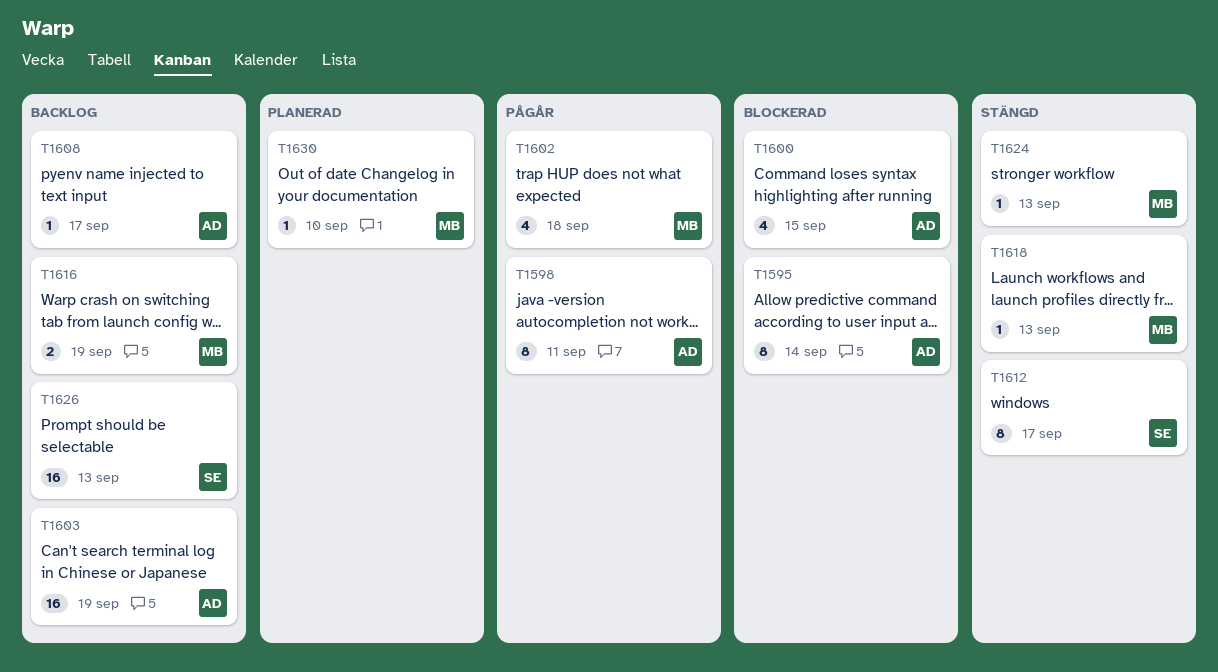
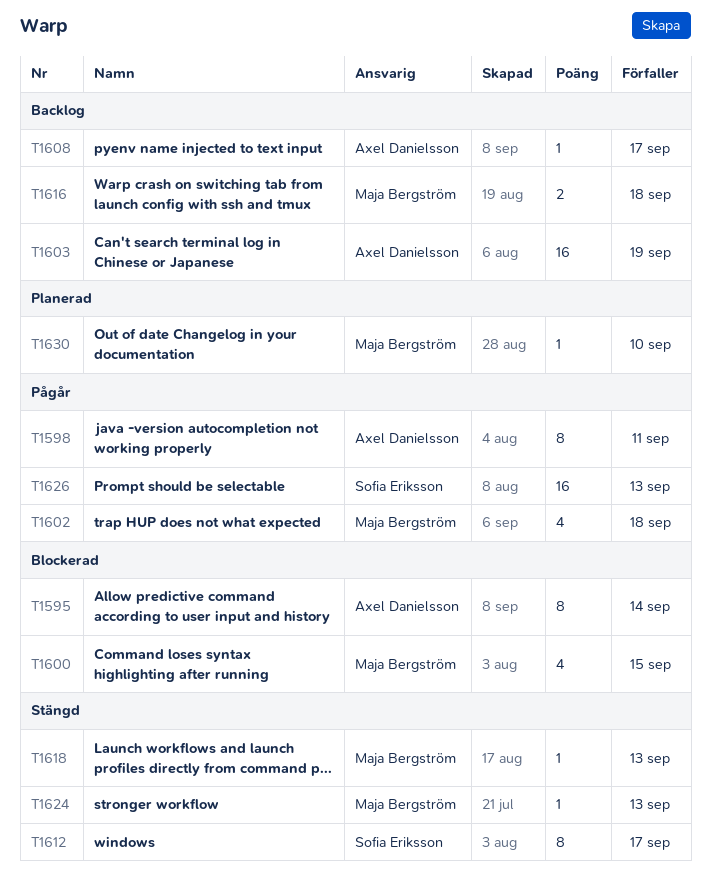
T1600, owner: Axel Danielsson -> Maja Bergström
T1616, due: Sep 19 -> Sep 18
T1626, status: Backlog -> Pågår

